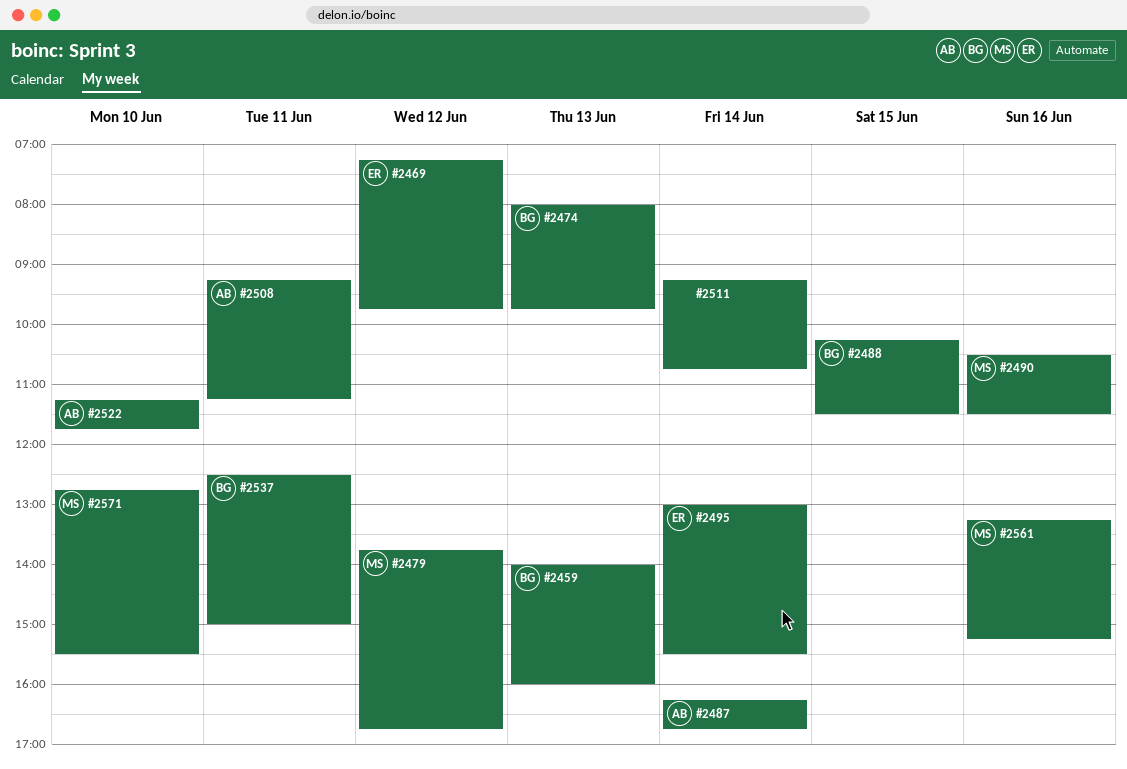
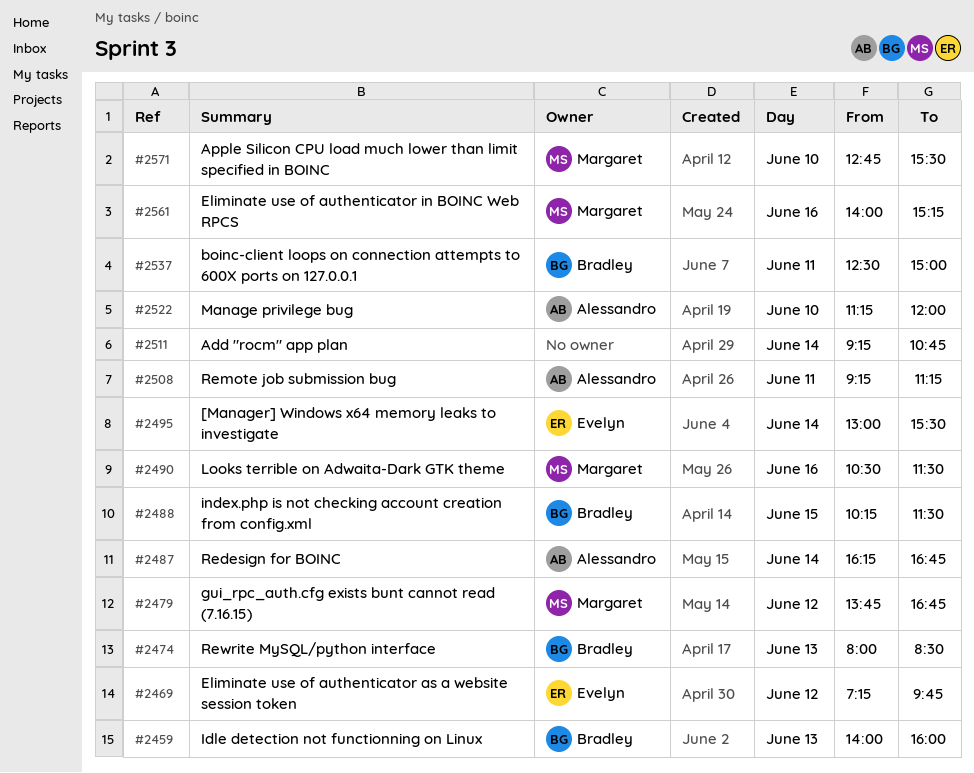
#2474, ends: 09:45 -> 08:30
#2522, ends: 11:45 -> 12:00
#2561, begins: 13:15 -> 14:00

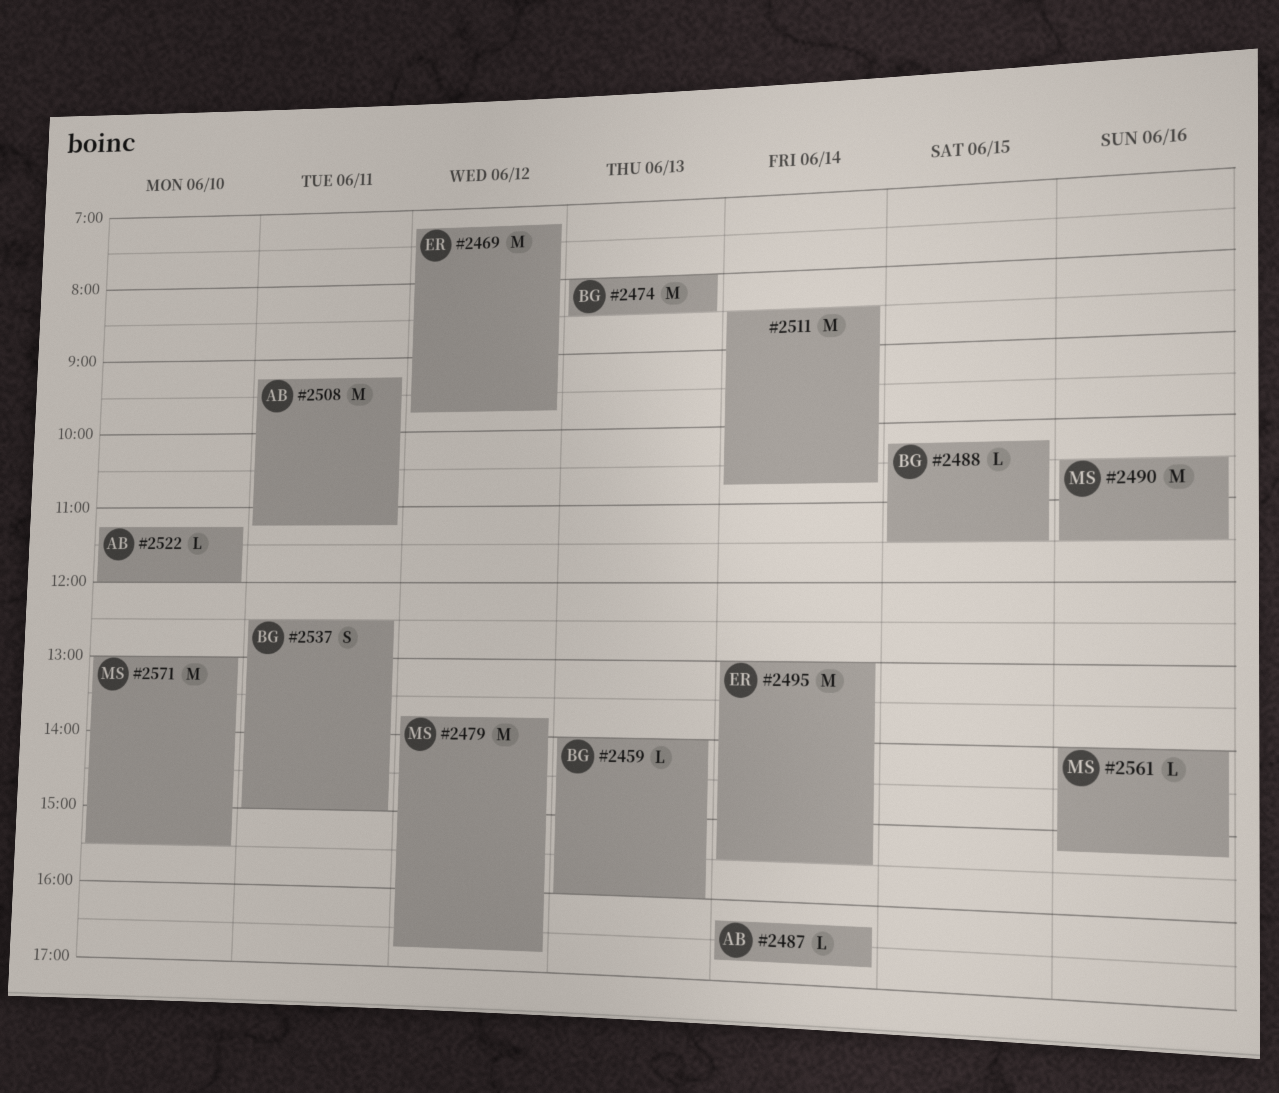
#2511, begins: 09:15 -> 08:30
#2571, begins: 12:45 -> 13:00

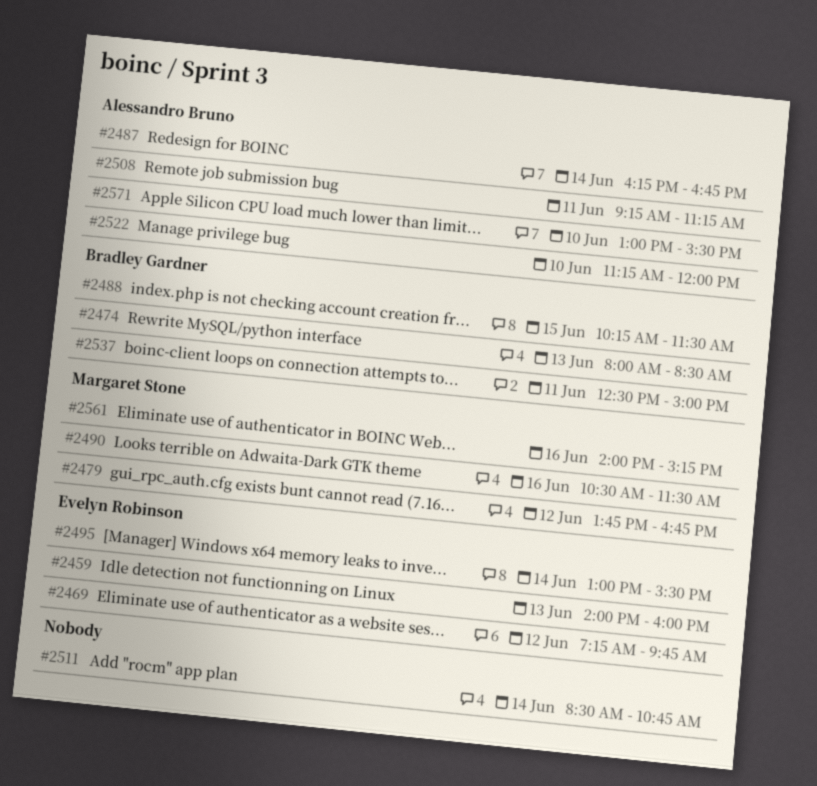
#2459, owner: Bradley Gardner -> Evelyn Robinson
#2571, owner: Margaret Stone -> Alessandro Bruno

